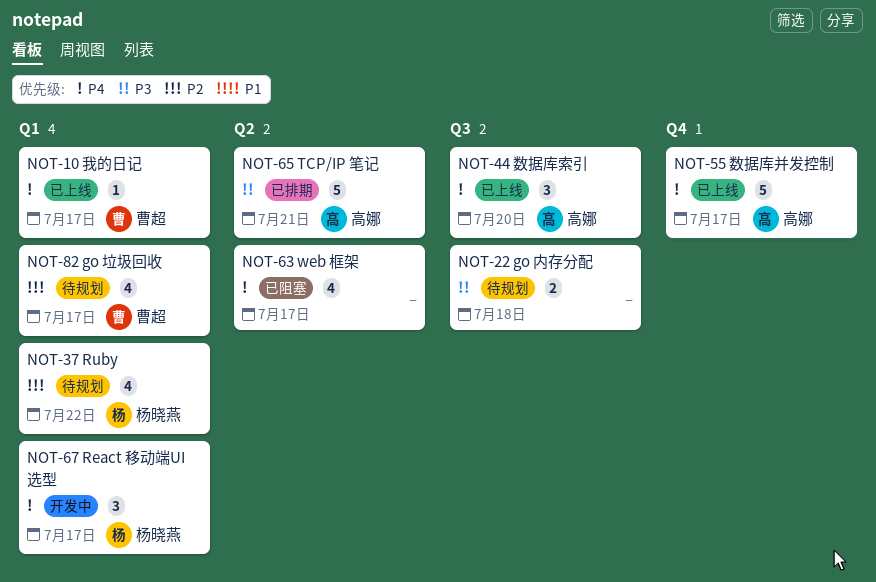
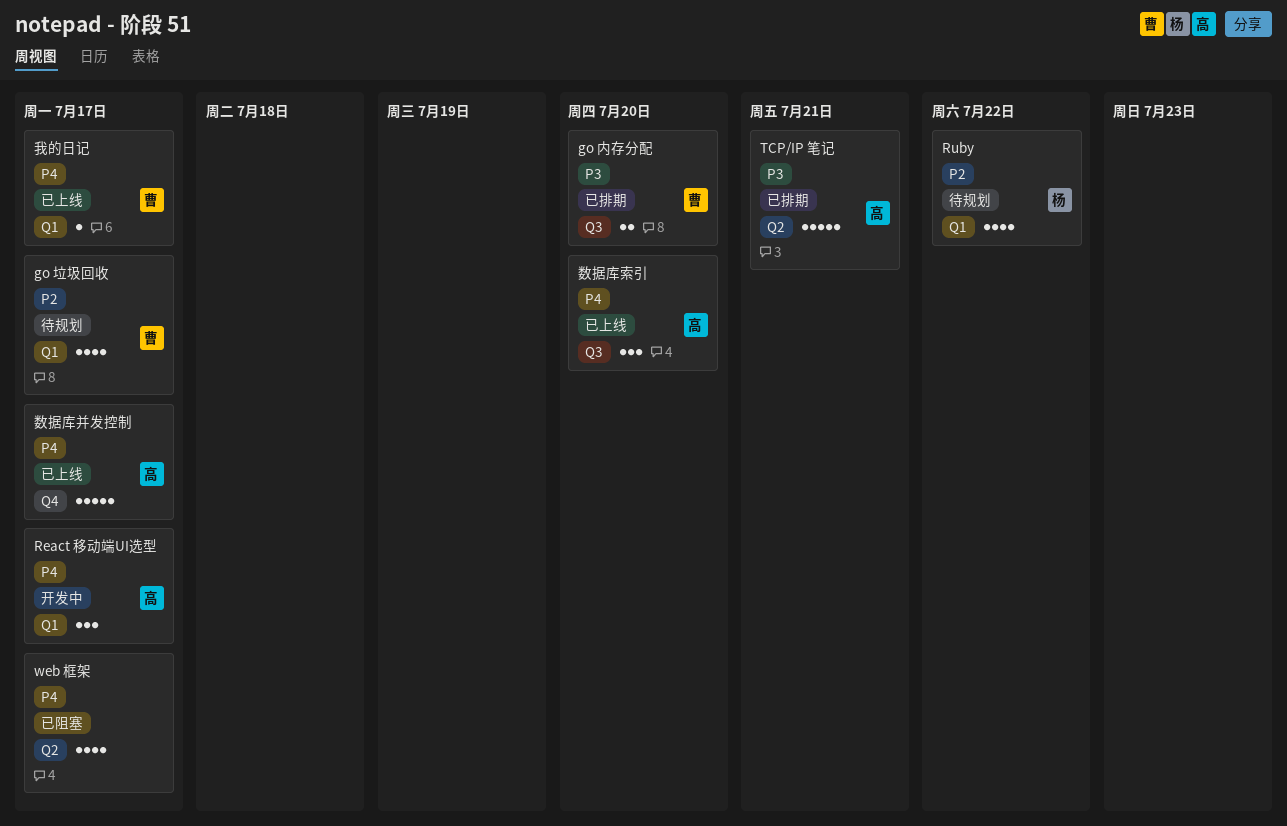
go 内存分配, status: 待规划 -> 已排期
go 内存分配, owner: none -> 曹超
go 内存分配, due: Jul 18 -> Jul 20
React 移动端UI选型, owner: 杨晓燕 -> 高娜

